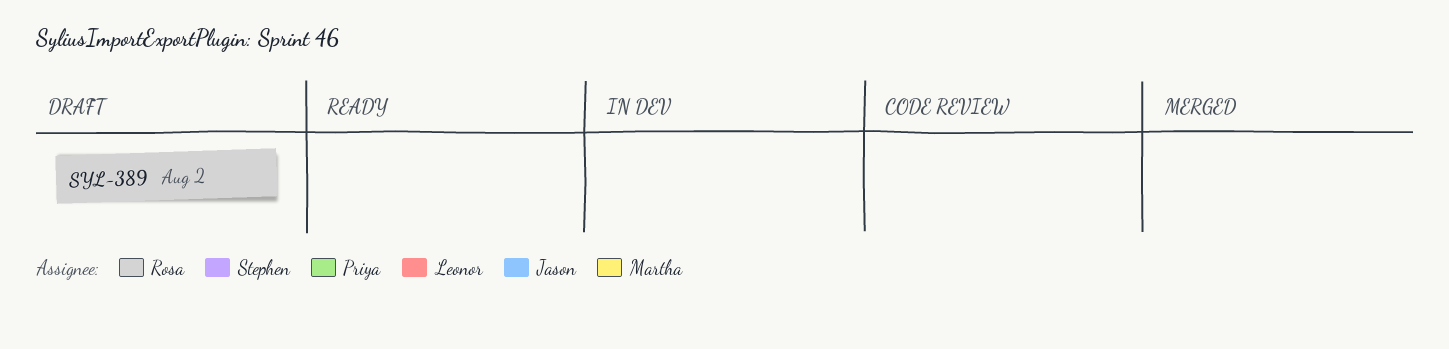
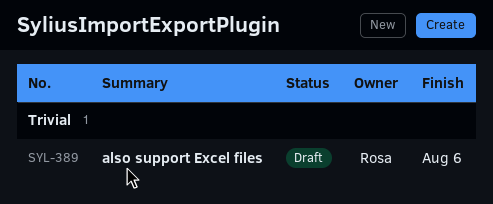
SYL-389, due: Aug 2 -> Aug 6

